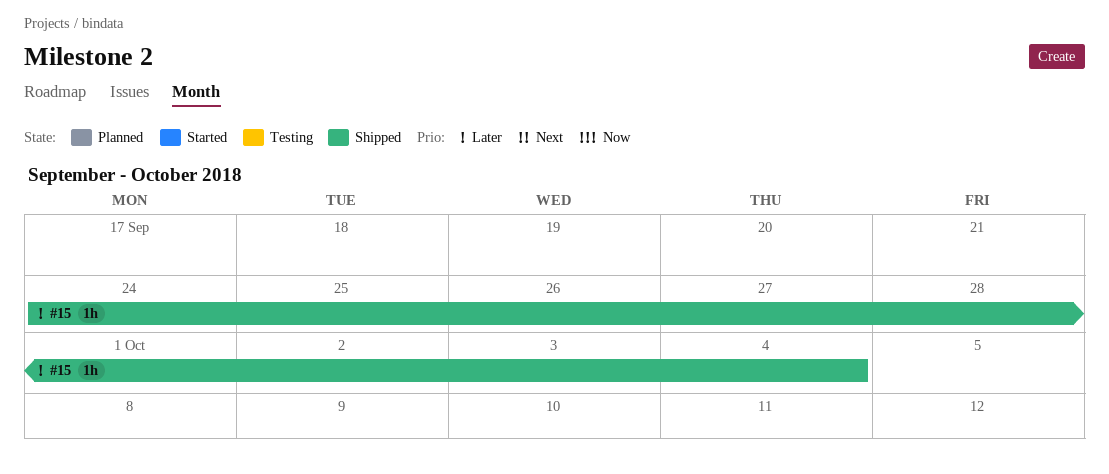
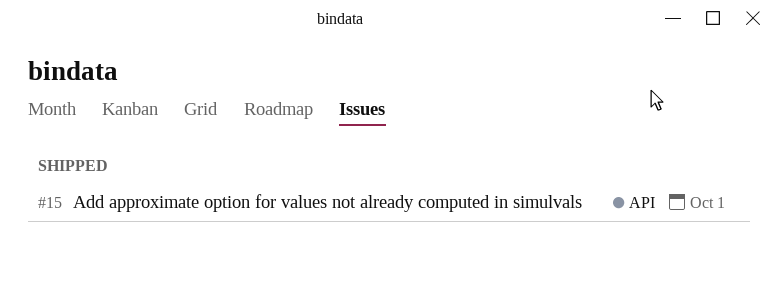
#15, due: Oct 4 -> Oct 1

